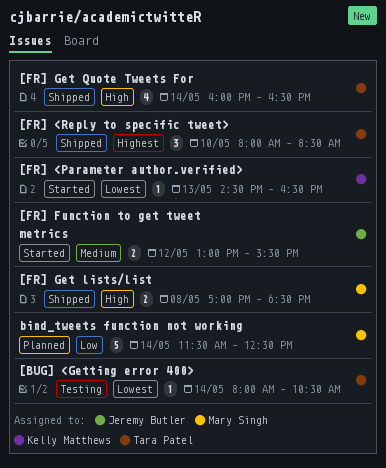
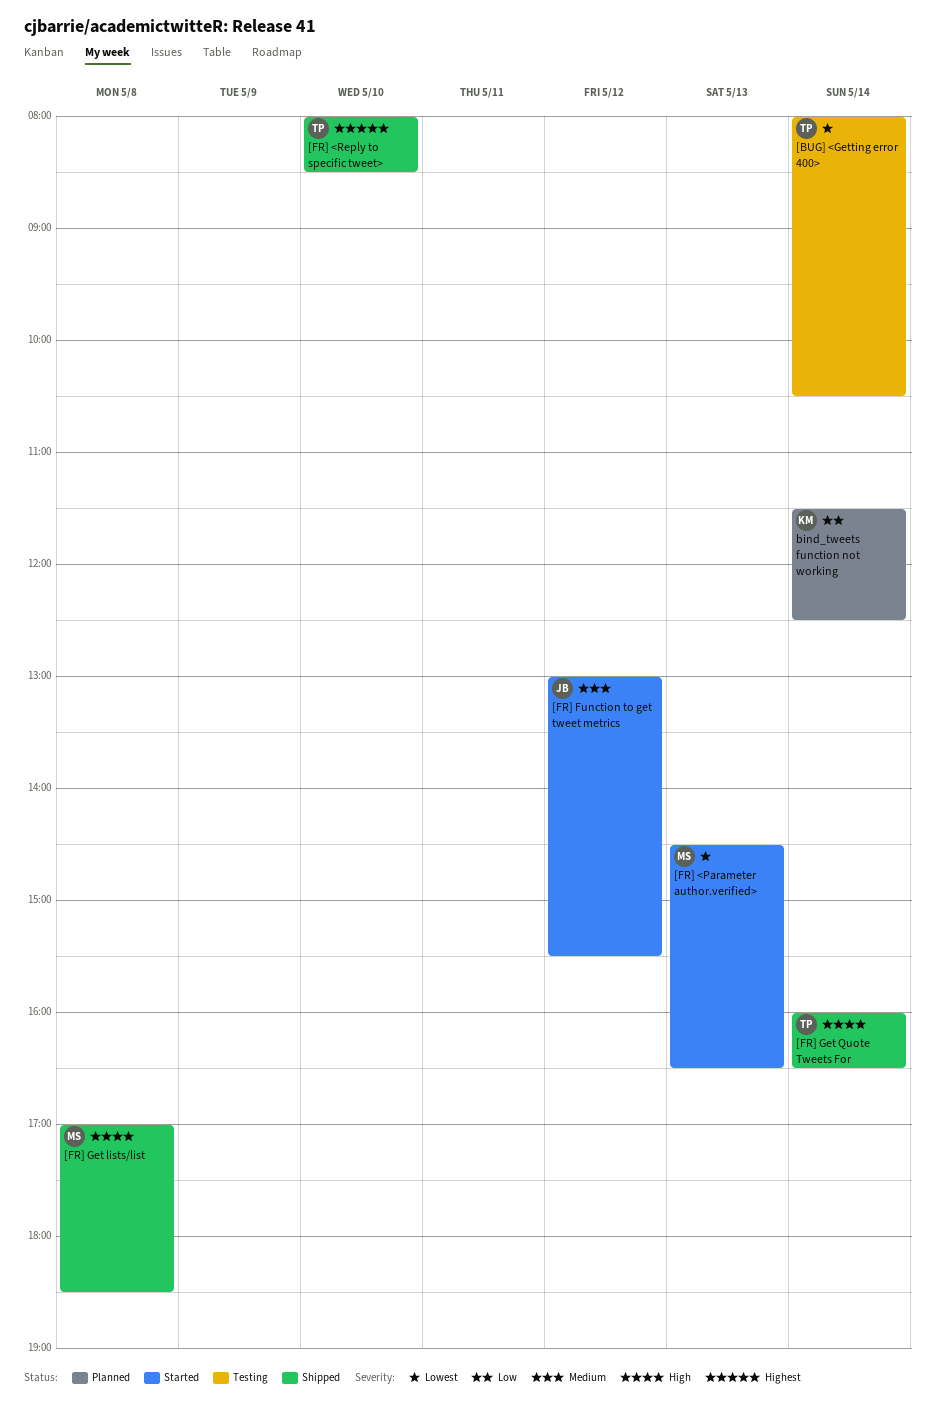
[FR] <Parameter author.verified>, owner: Kelly Matthews -> Mary Singh
bind_tweets function not working, owner: Mary Singh -> Kelly Matthews

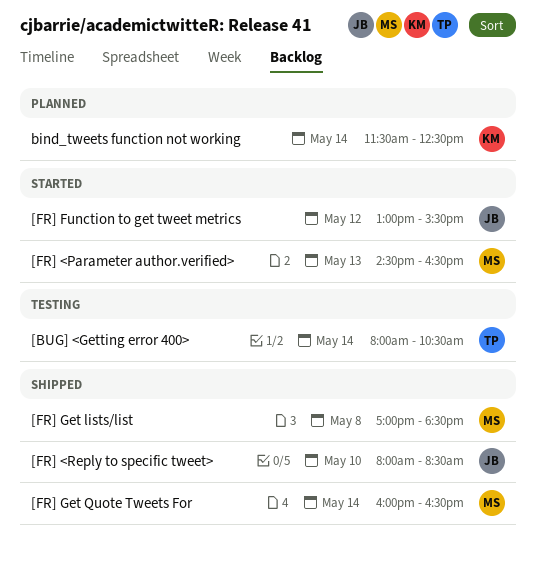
[FR] <Reply to specific tweet>, owner: TP -> JB
[FR] Get Quote Tweets For, owner: TP -> MS

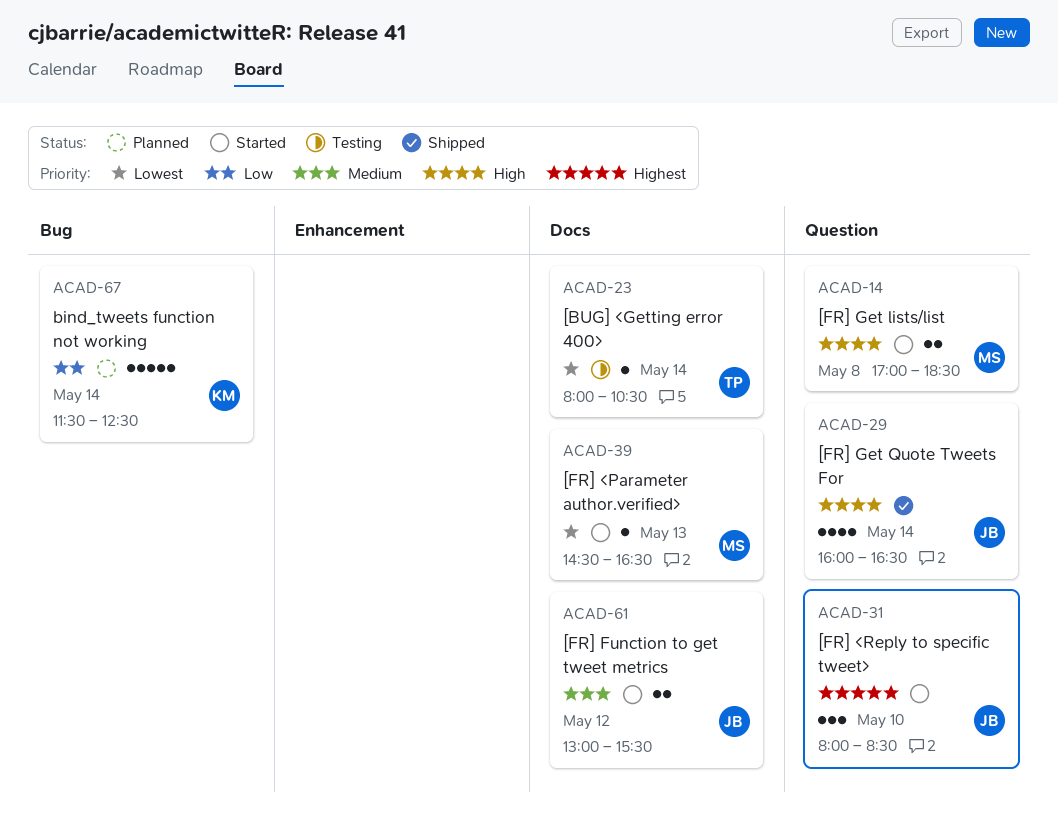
[FR] <Reply to specific tweet>, status: Shipped -> Started
[FR] Get lists/list, status: Shipped -> Started
[FR] Get Quote Tweets For, owner: MS -> JB

